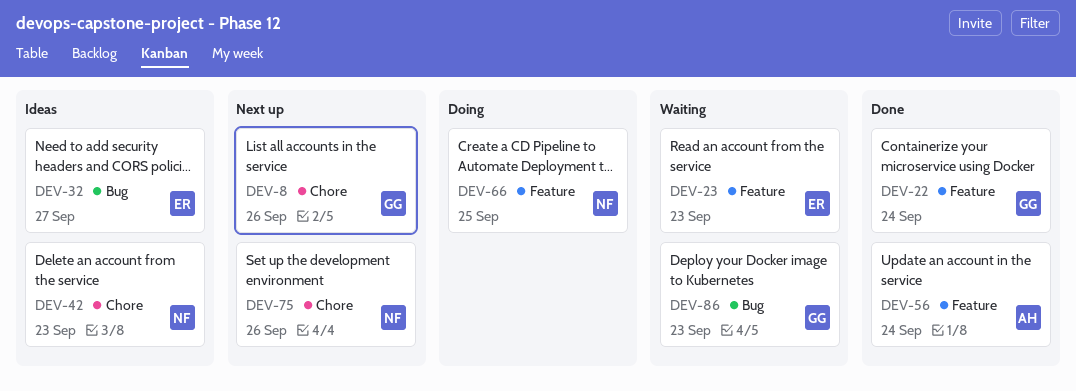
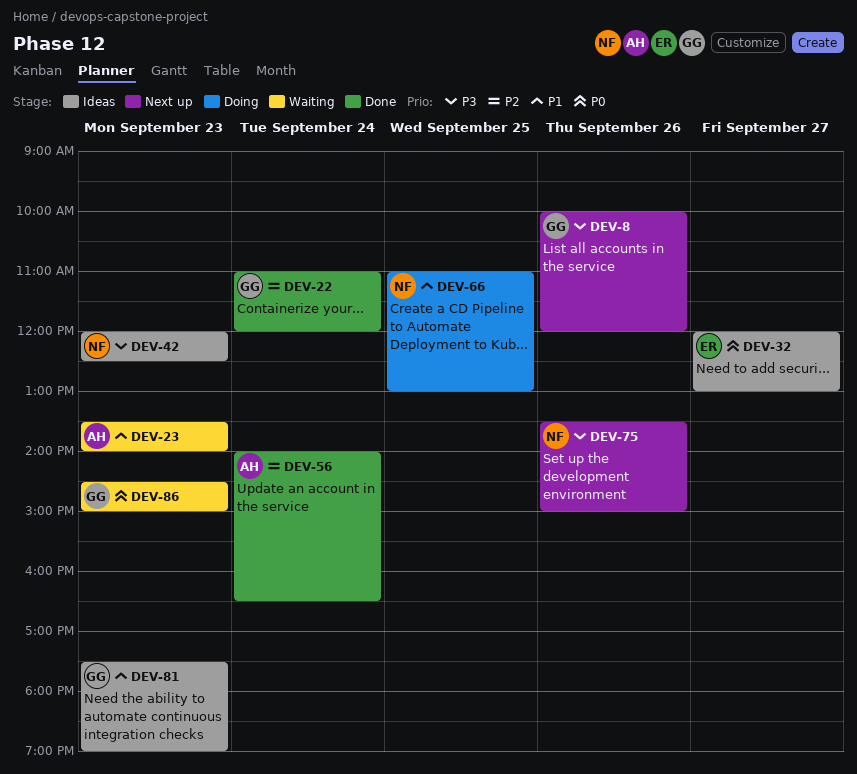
DEV-23, owner: ER -> AH
DEV-81: none -> present

